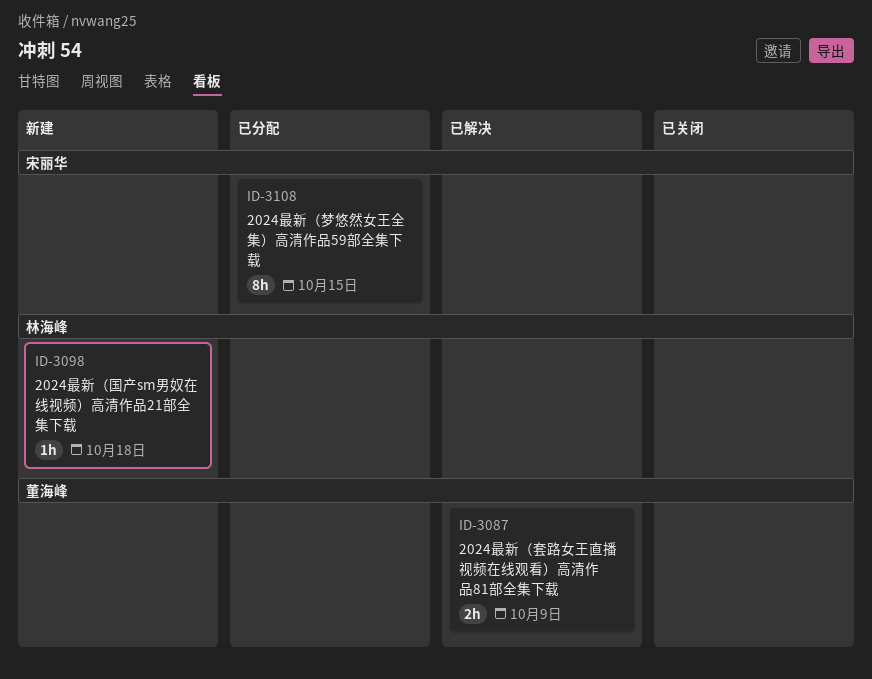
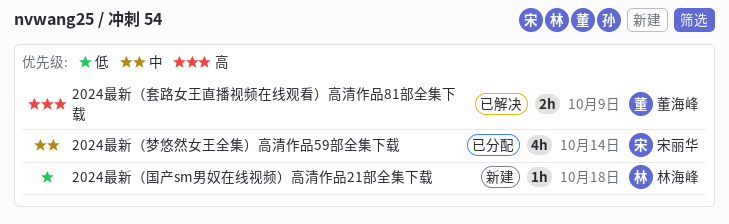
2024最新（梦悠然女王全集）高清作品59部全集下载, estimate: 8h -> 4h
2024最新（梦悠然女王全集）高清作品59部全集下载, due: Oct 15 -> Oct 14

